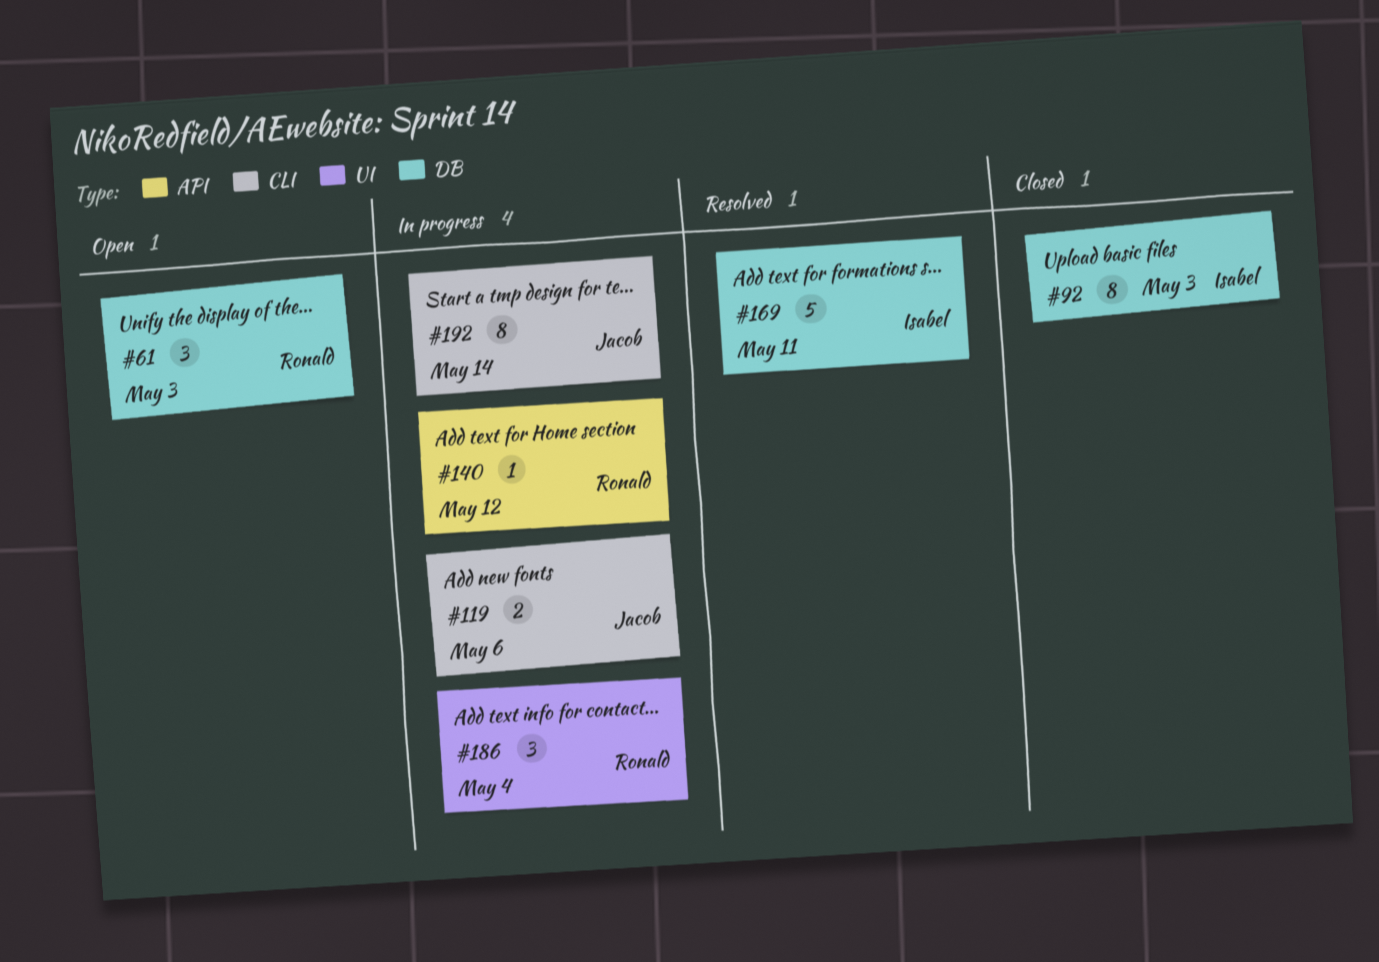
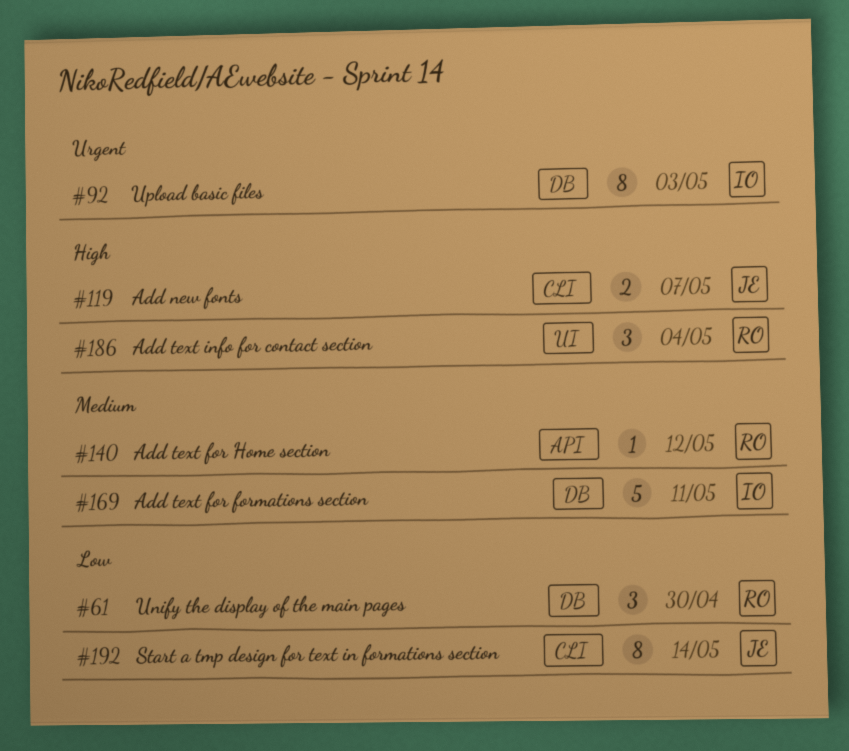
#61, due: May 3 -> Apr 30
#119, due: May 6 -> May 7

